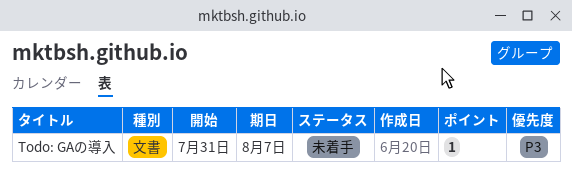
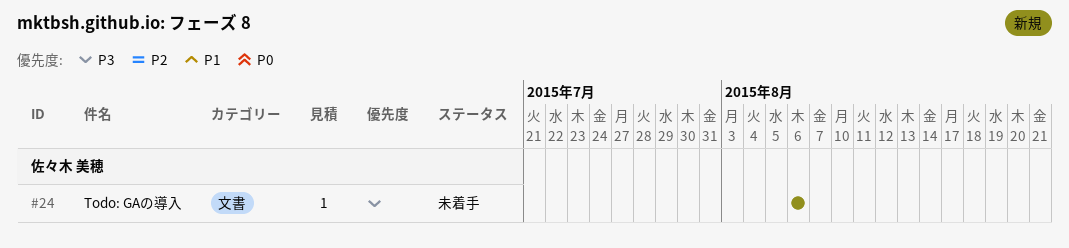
Todo: GAの導入, start: Jul 31 -> Aug 6
Todo: GAの導入, due: Aug 7 -> Aug 6

